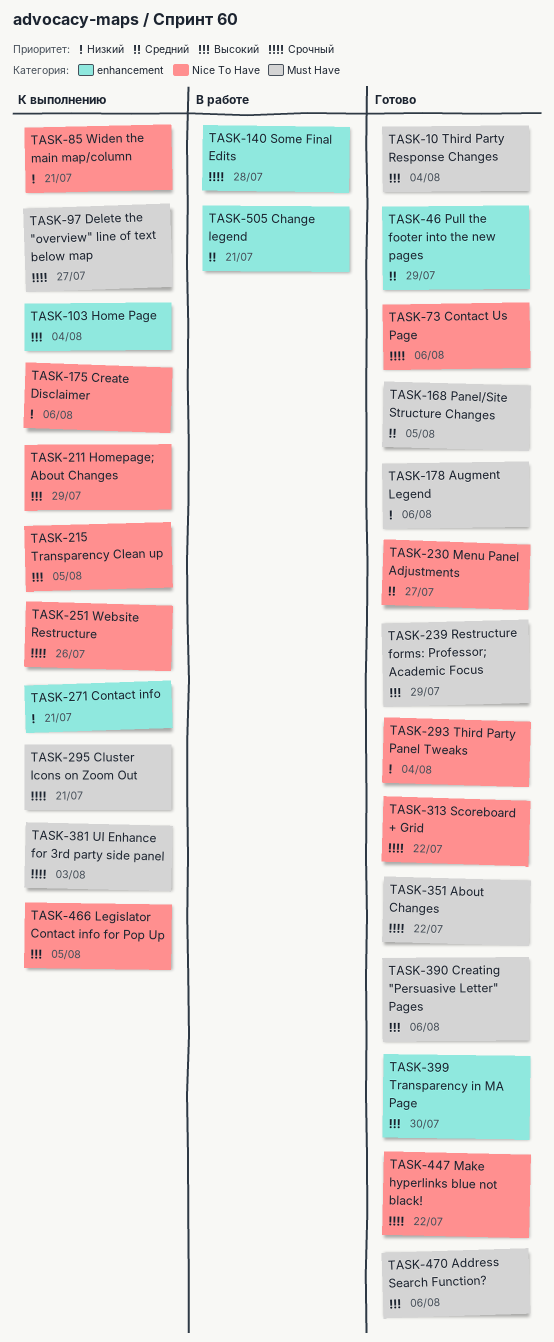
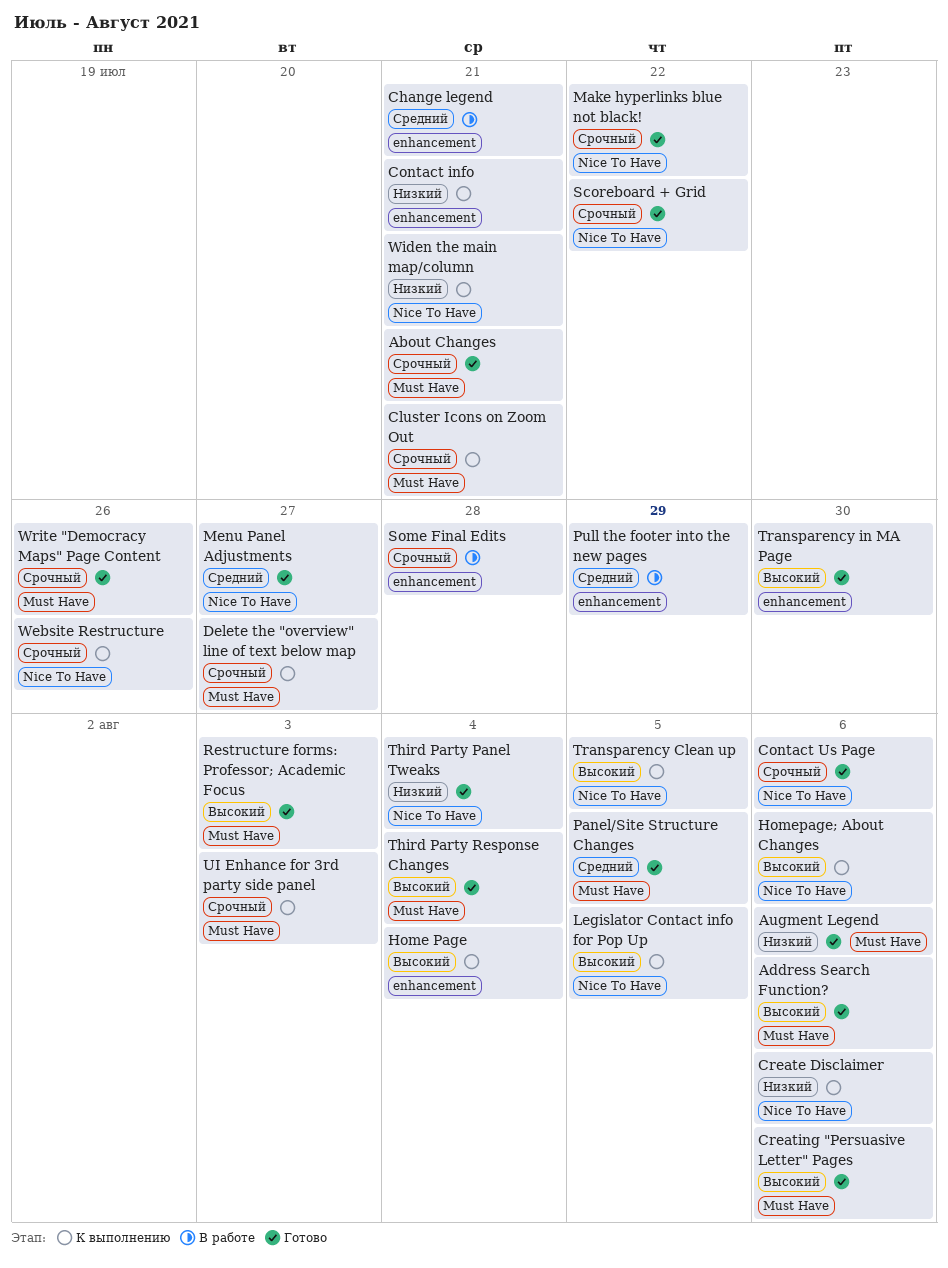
About Changes, due: Jul 22 -> Jul 21
Homepage; About Changes, due: Jul 29 -> Aug 6
Pull the footer into the new pages, status: Готово -> В работе
Restructure forms: Professor; Academic Focus, due: Jul 29 -> Aug 3
Write "Democracy Maps" Page Content: none -> present

